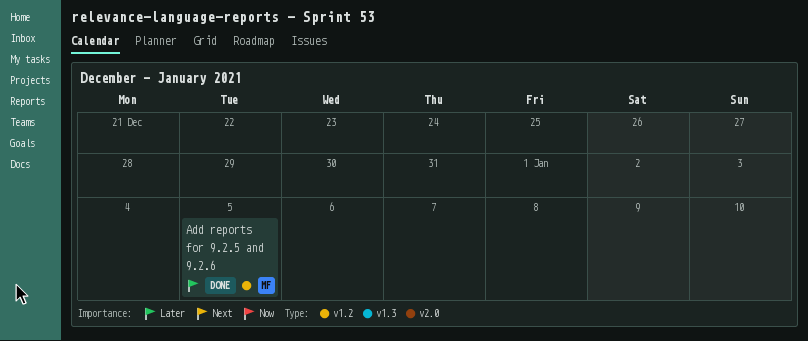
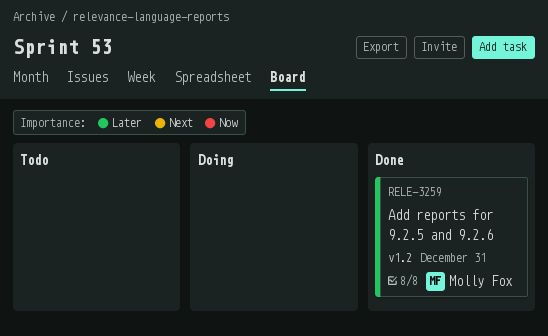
Add reports for 9.2.5 and 9.2.6, due: Jan 5 -> Dec 31

